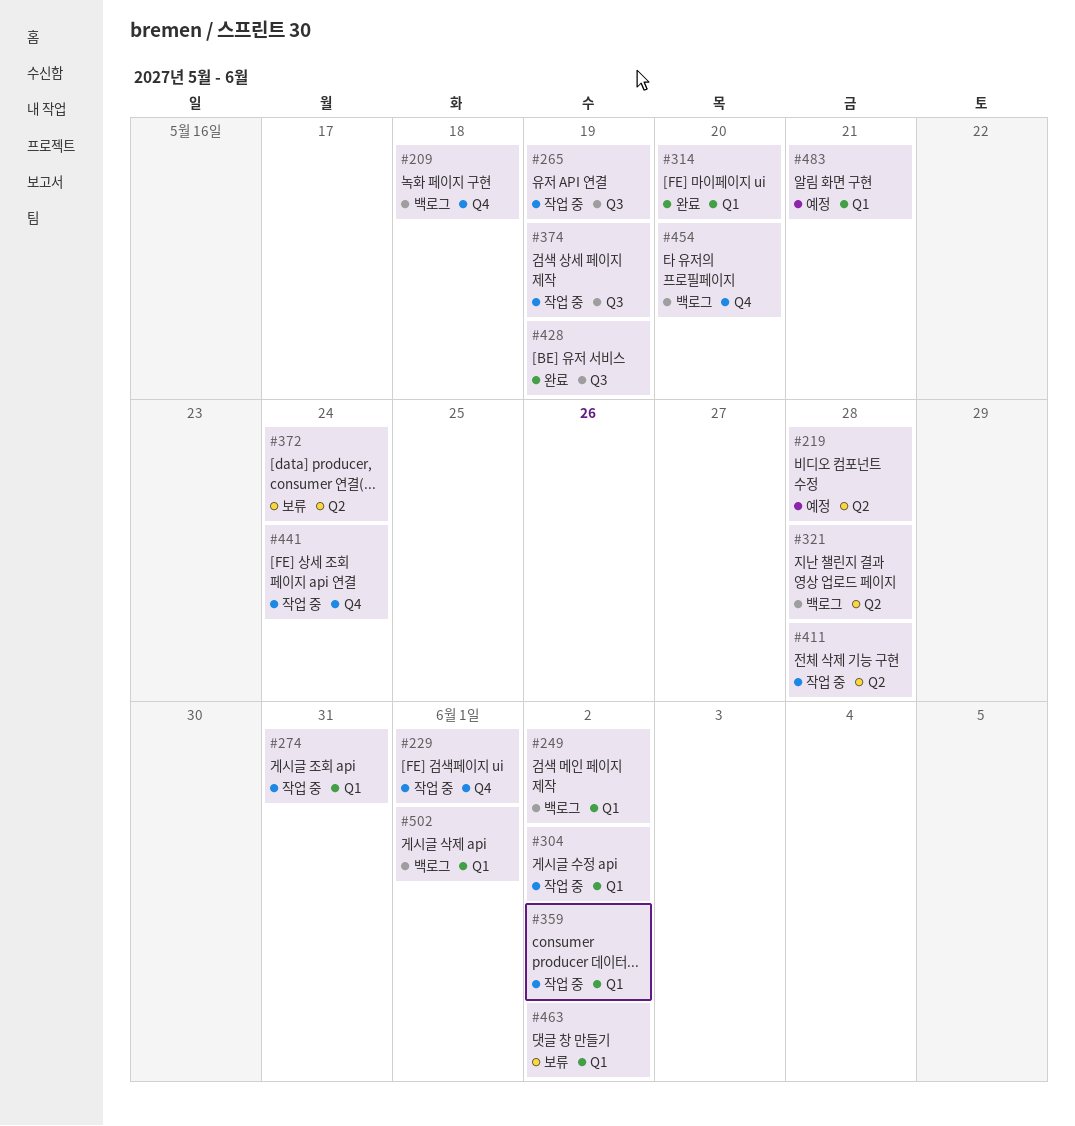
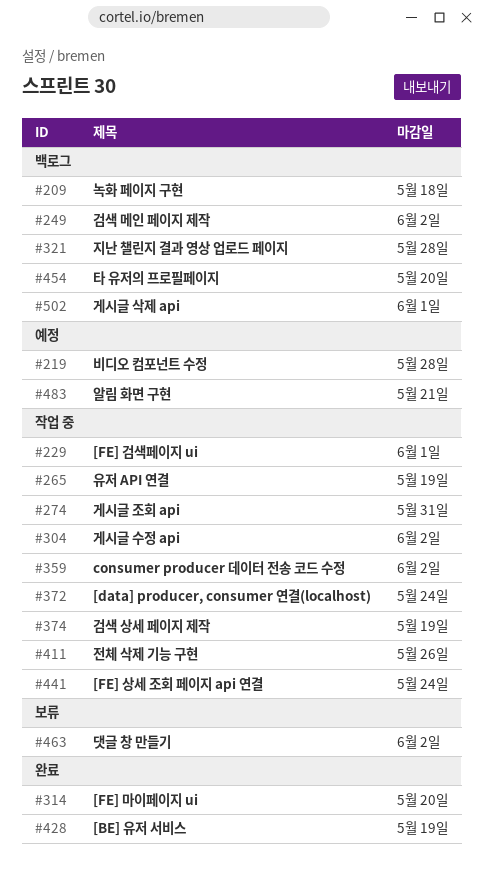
#372, status: 보류 -> 작업 중
#411, due: May 28 -> May 26

